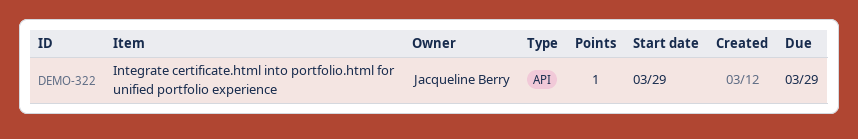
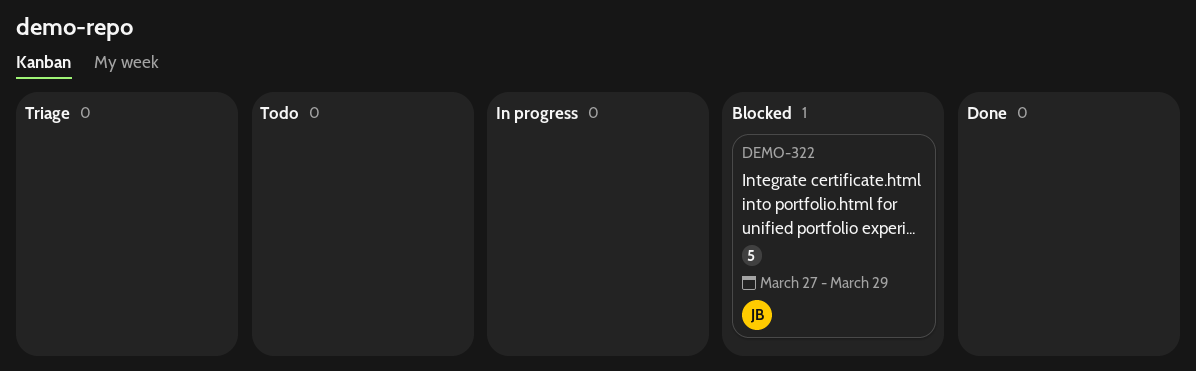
DEMO-322, estimate: 1 -> 5
DEMO-322, start: Mar 29 -> Mar 27

